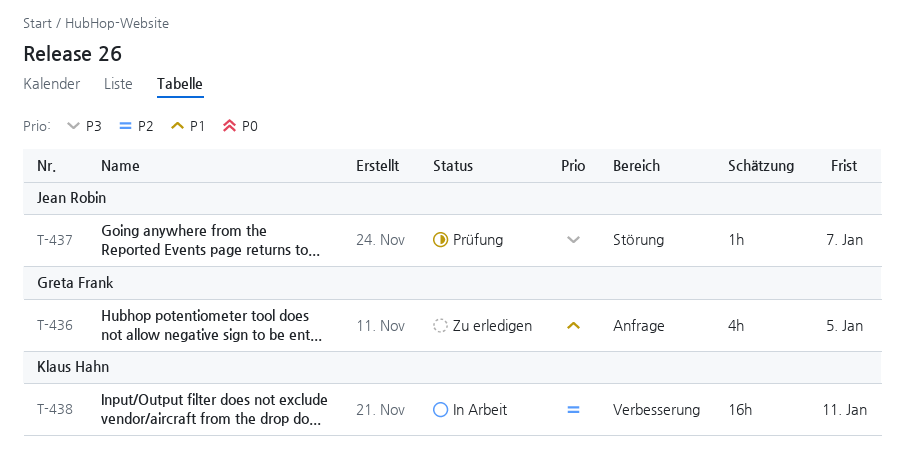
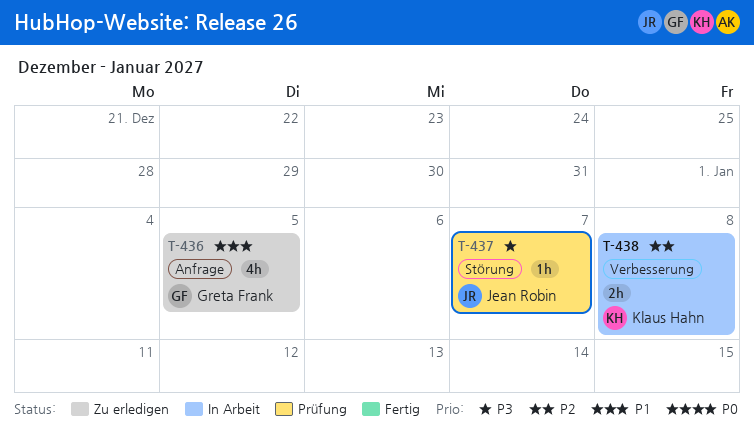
T-438, estimate: 16h -> 2h
T-438, due: Jan 11 -> Jan 8

